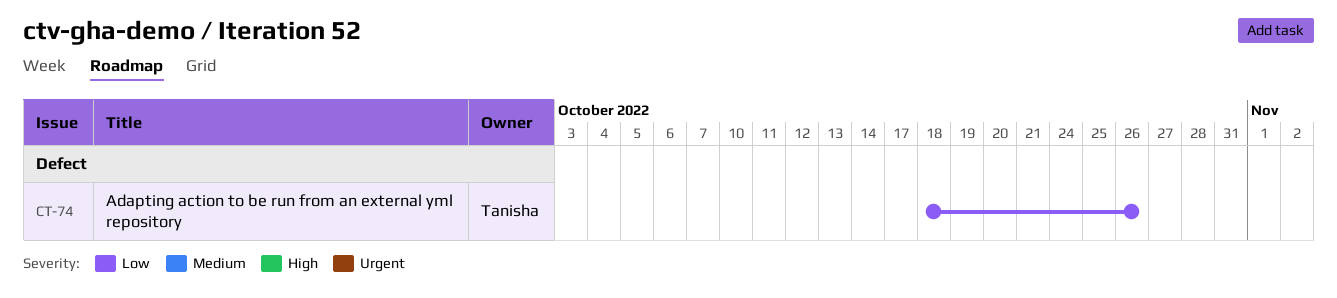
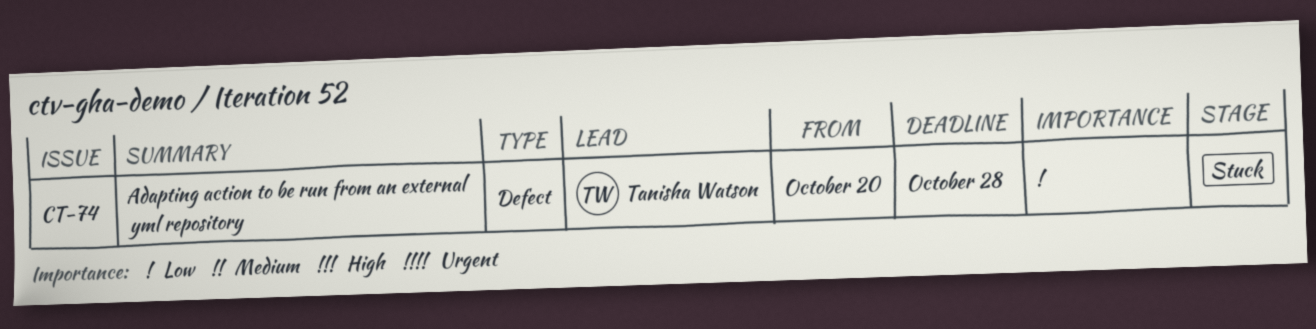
CT-74, start: Oct 18 -> Oct 20
CT-74, due: Oct 26 -> Oct 28

